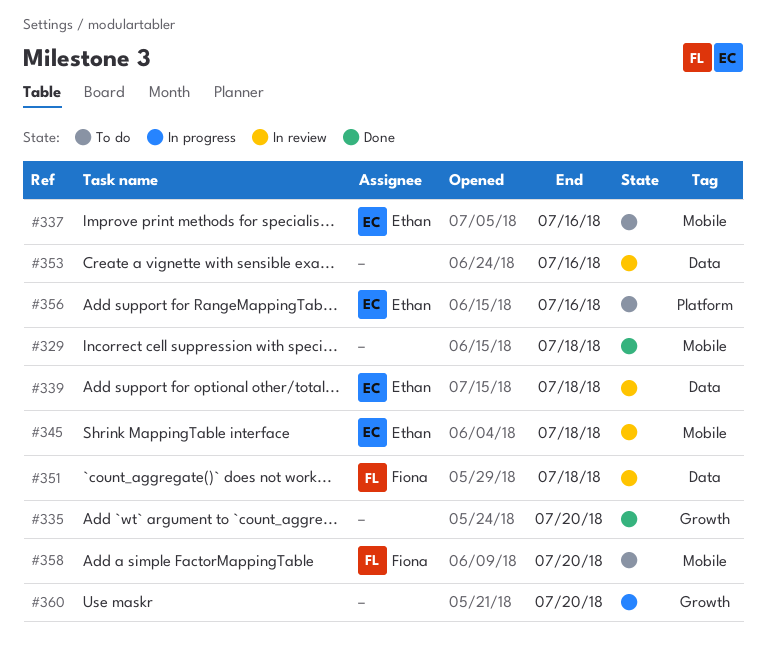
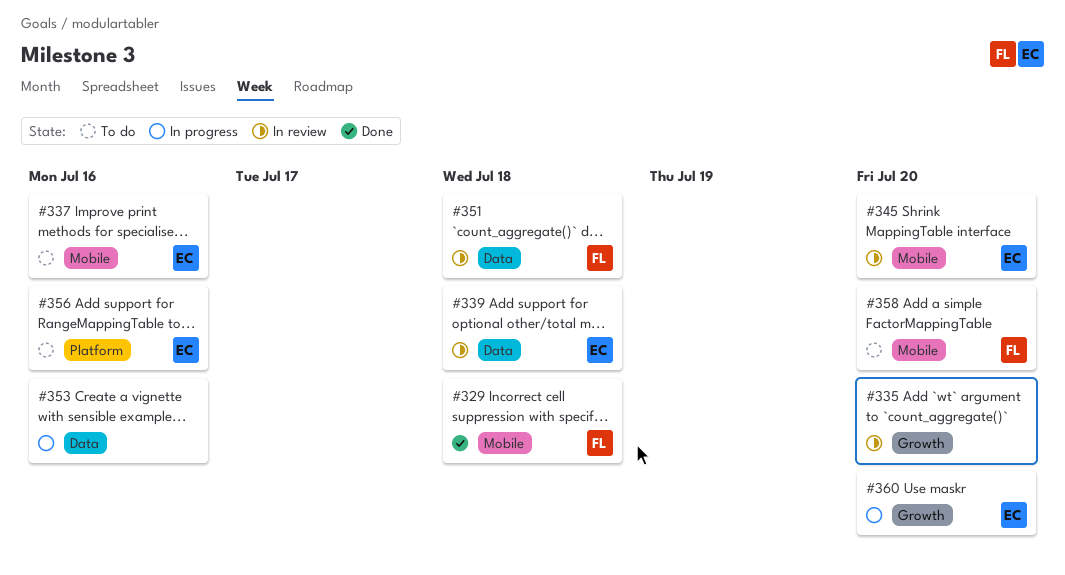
#329, owner: none -> Fiona
#335, status: Done -> In review
#345, due: Jul 18 -> Jul 20
#353, status: In review -> In progress
#360, owner: none -> Ethan

